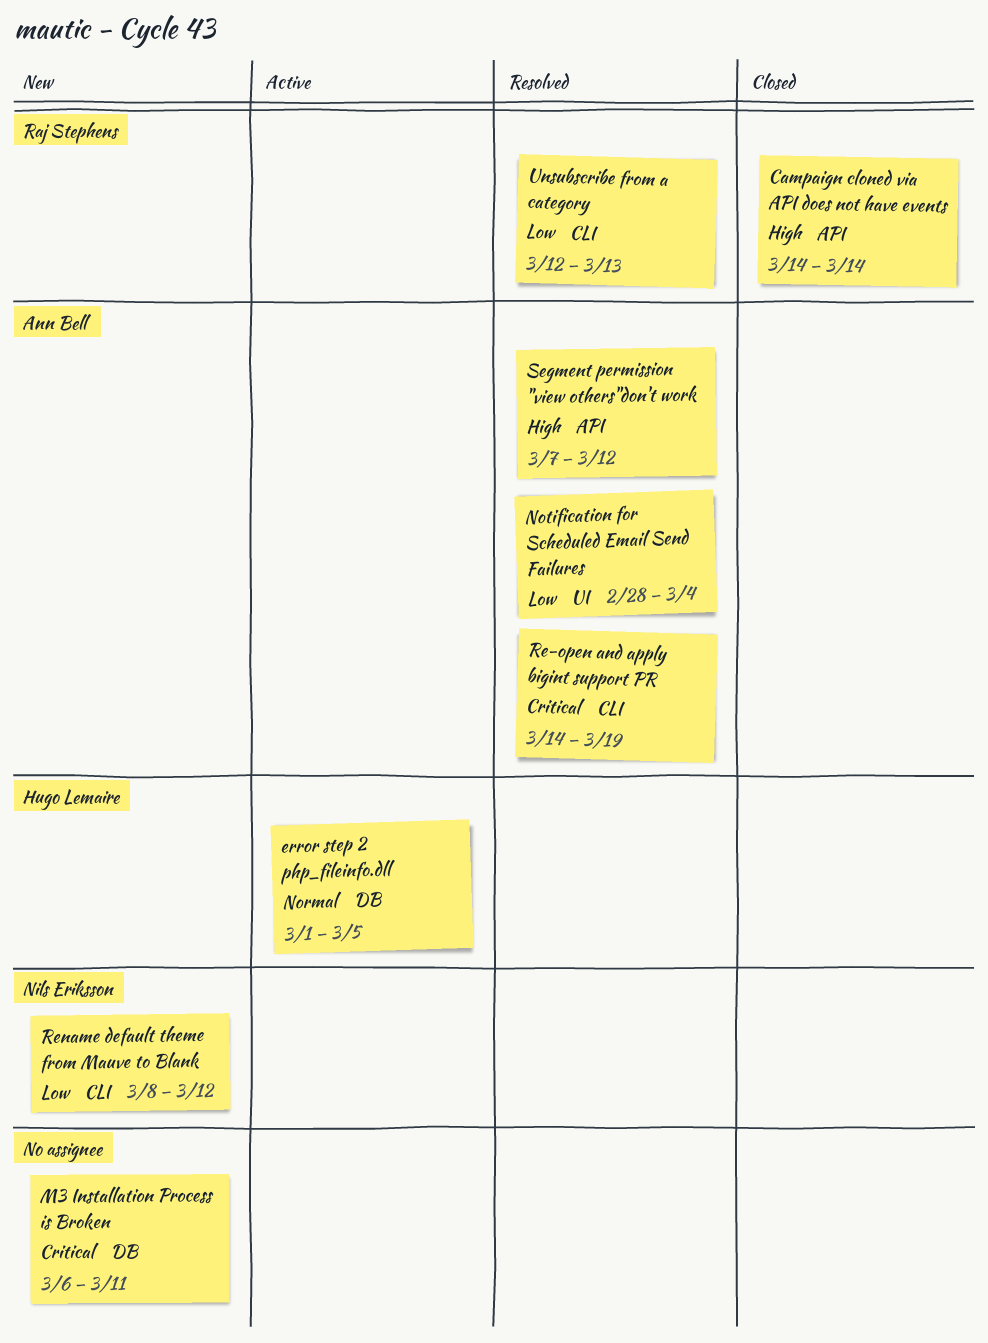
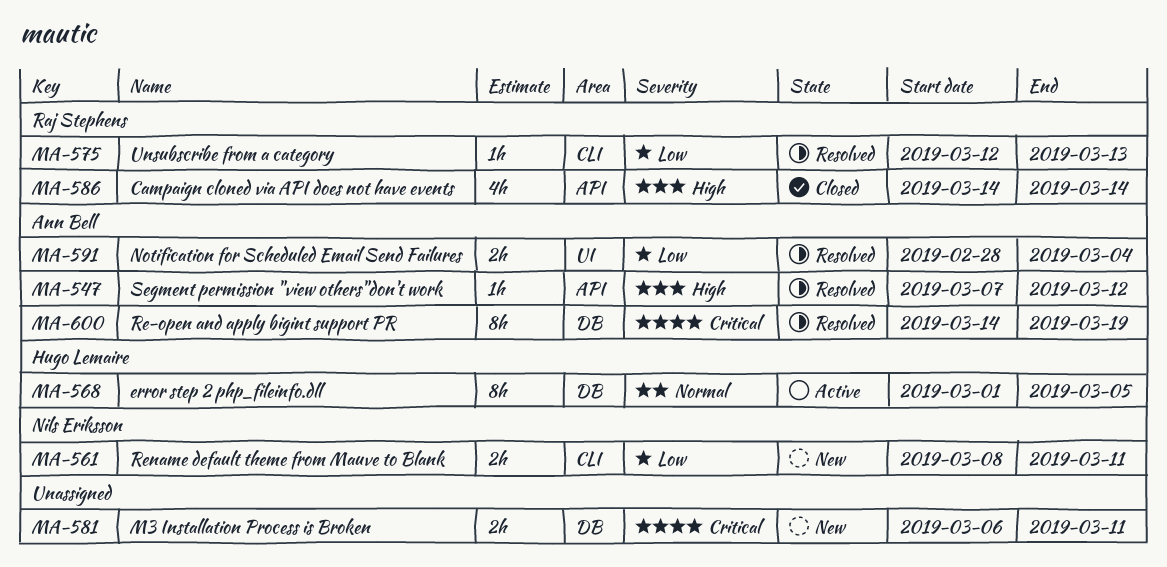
Re-open and apply bigint support PR, label: CLI -> DB
Rename default theme from Mauve to Blank, due: Mar 12 -> Mar 11

